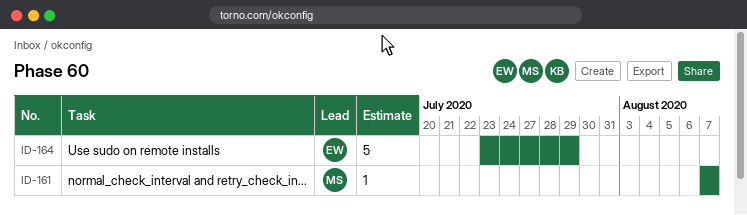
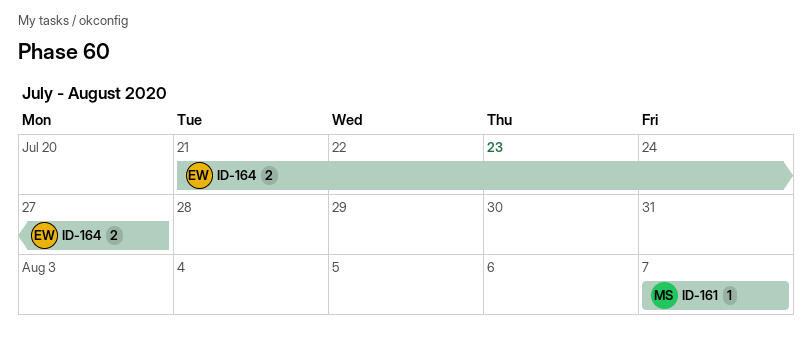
ID-164, estimate: 5 -> 2
ID-164, start: Jul 23 -> Jul 21
ID-164, due: Jul 29 -> Jul 27

